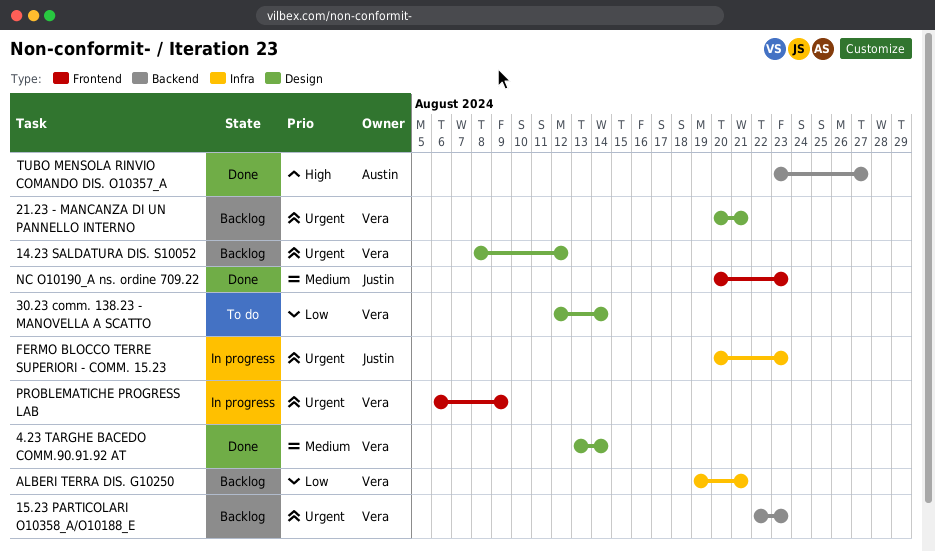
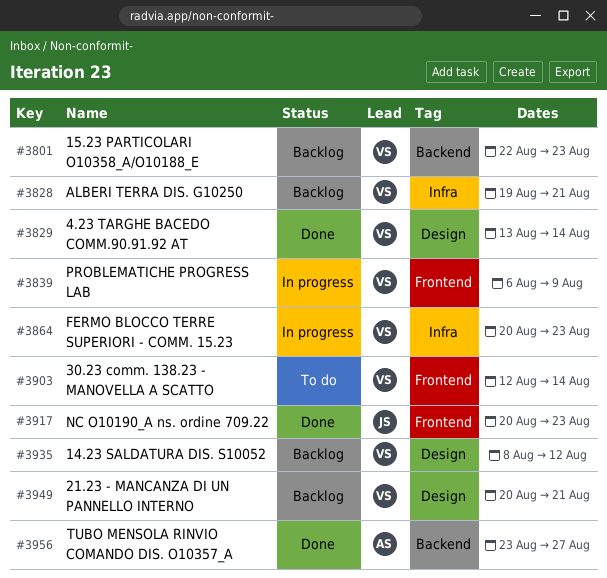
30.23 comm. 138.23 - MANOVELLA A SCATTO, label: Design -> Frontend
FERMO BLOCCO TERRE SUPERIORI - COMM. 15.23, owner: Justin -> Vera

